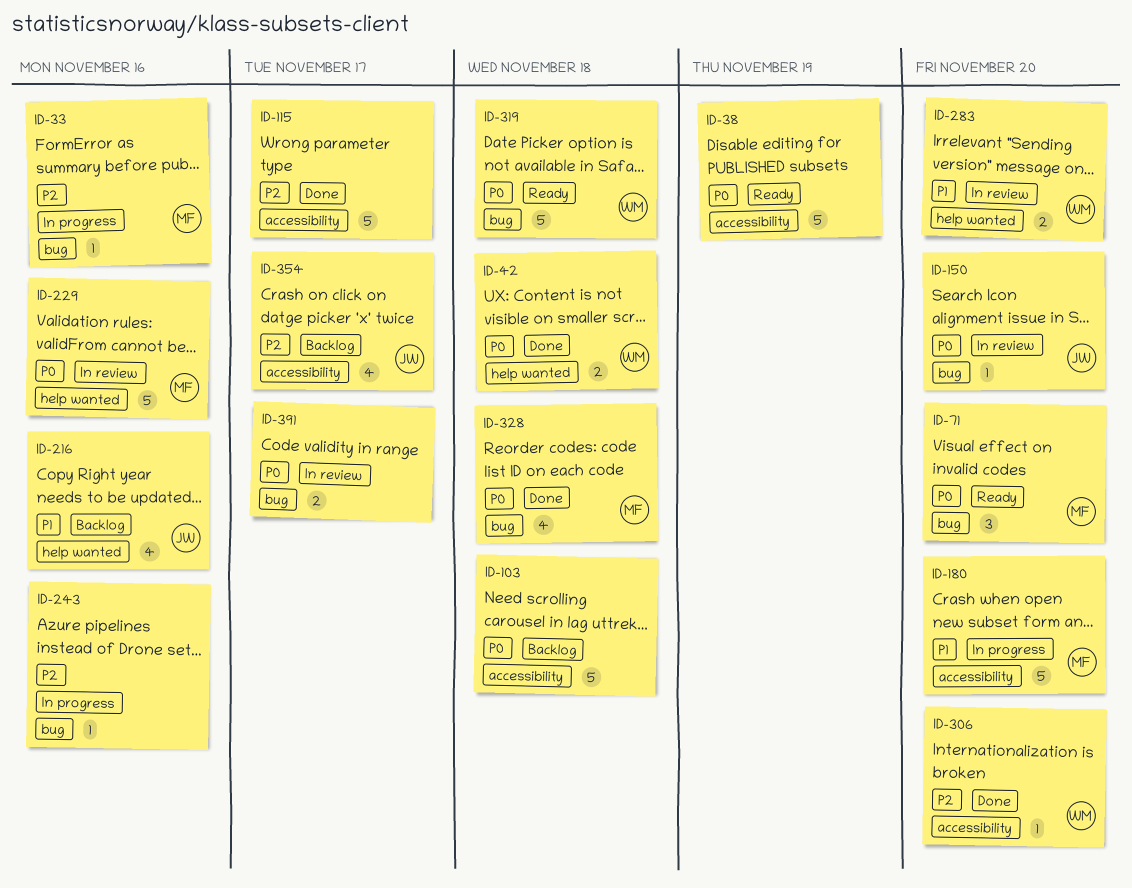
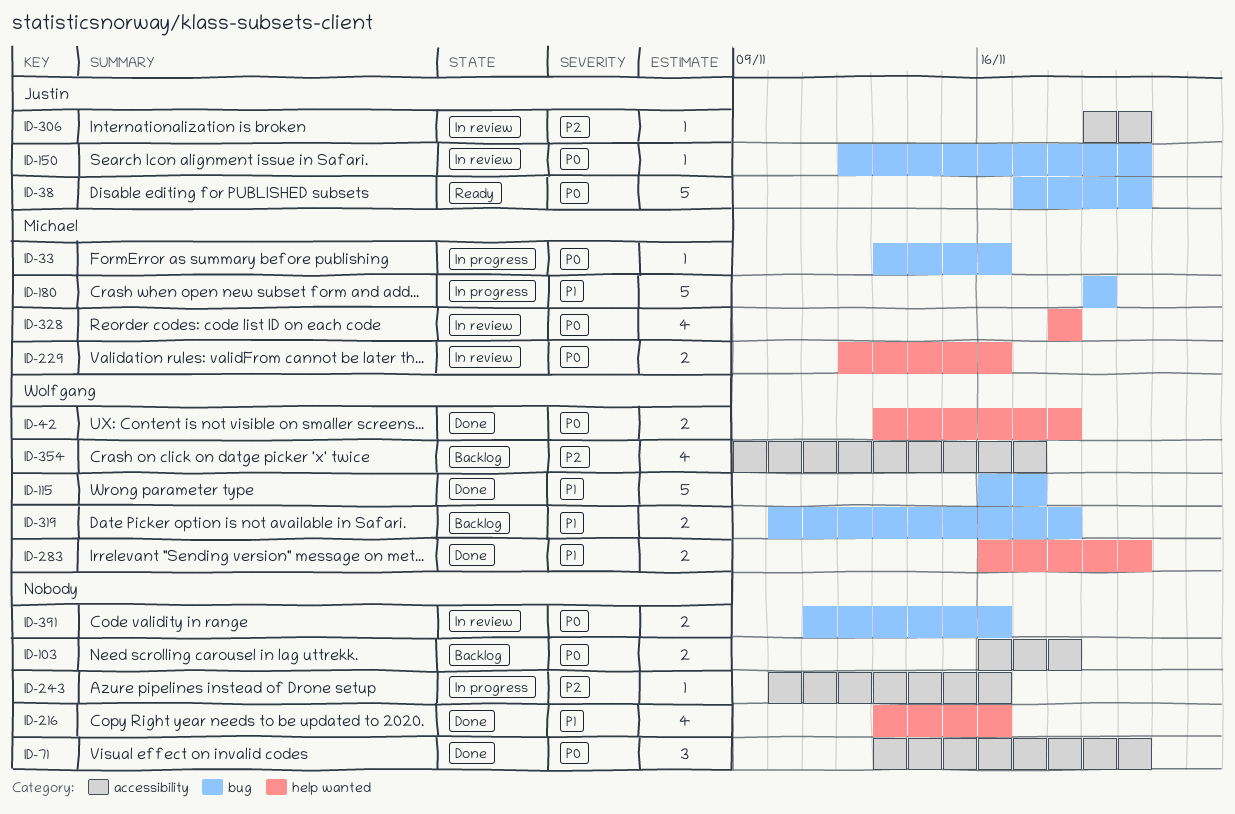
ID-33, priority: P2 -> P0
ID-38, owner: none -> Justin
ID-38, label: accessibility -> bug
ID-38, due: Nov 19 -> Nov 20
ID-71, status: Ready -> Done
ID-71, owner: Michael -> none
ID-71, label: bug -> accessibility
ID-103, estimate: 5 -> 2
ID-115, owner: none -> Wolfgang
ID-115, priority: P2 -> P1
ID-115, label: accessibility -> bug
ID-180, label: accessibility -> bug
ID-180, due: Nov 20 -> Nov 19
ID-216, status: Backlog -> Done
ID-216, owner: Justin -> none
ID-229, estimate: 5 -> 2
ID-243, label: bug -> accessibility
ID-283, status: In review -> Done
ID-306, status: Done -> In review
ID-306, owner: Wolfgang -> Justin
ID-319, status: Ready -> Backlog
ID-319, priority: P0 -> P1
ID-319, estimate: 5 -> 2
ID-328, status: Done -> In review
ID-328, label: bug -> help wanted
ID-354, owner: Justin -> Wolfgang
ID-391, due: Nov 17 -> Nov 16

